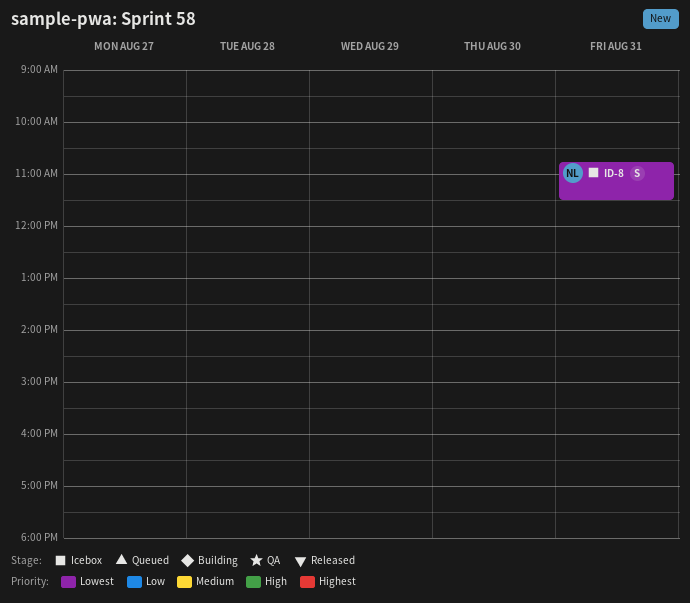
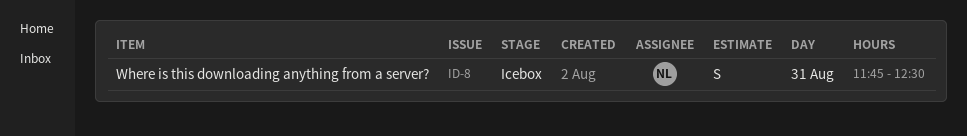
ID-8, begins: 10:45 -> 11:45
ID-8, ends: 11:30 -> 12:30

